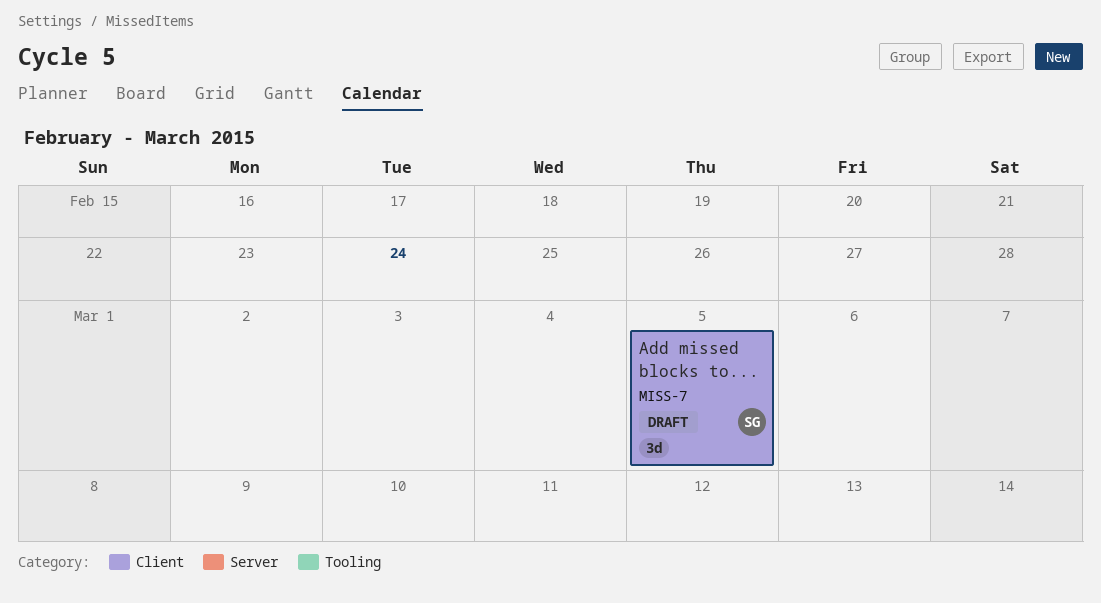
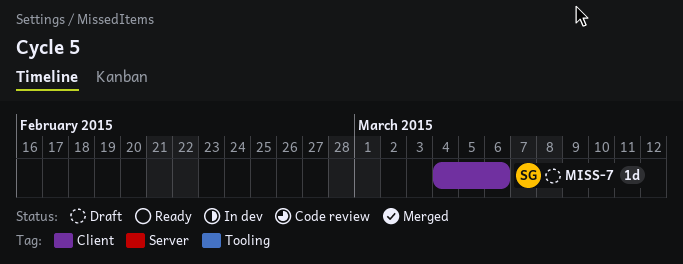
MISS-7, estimate: 3d -> 1d
MISS-7, due: Mar 5 -> Mar 6

